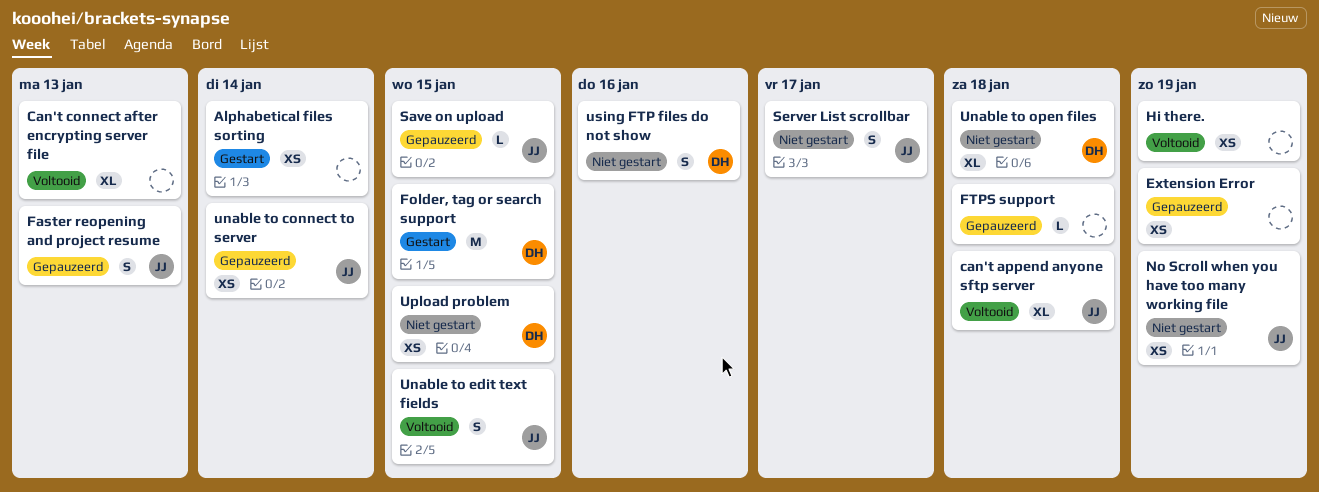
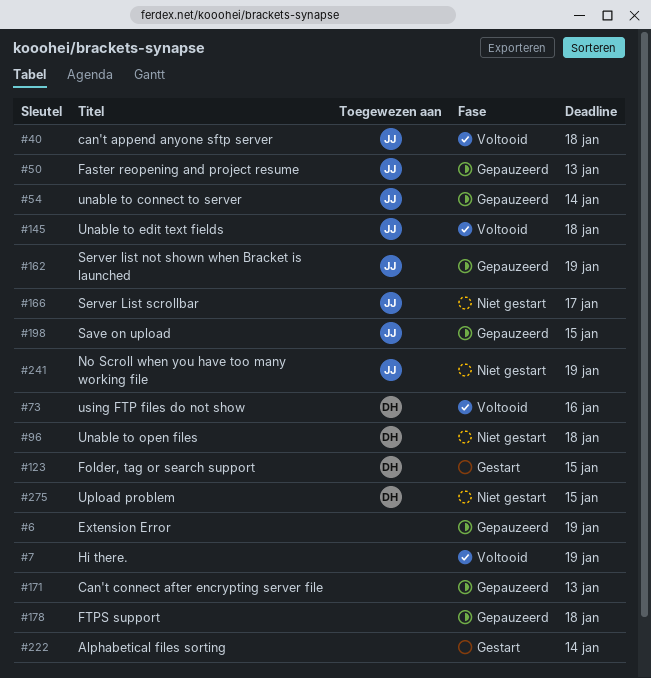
Can't connect after encrypting server file, status: Voltooid -> Gepauzeerd
Server list not shown when Bracket is launched: none -> present
Unable to edit text fields, due: Jan 15 -> Jan 18
using FTP files do not show, status: Niet gestart -> Voltooid

